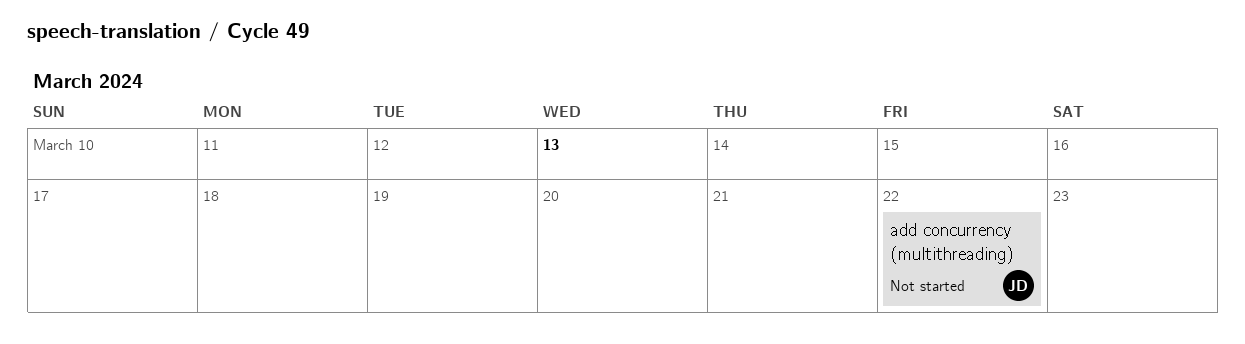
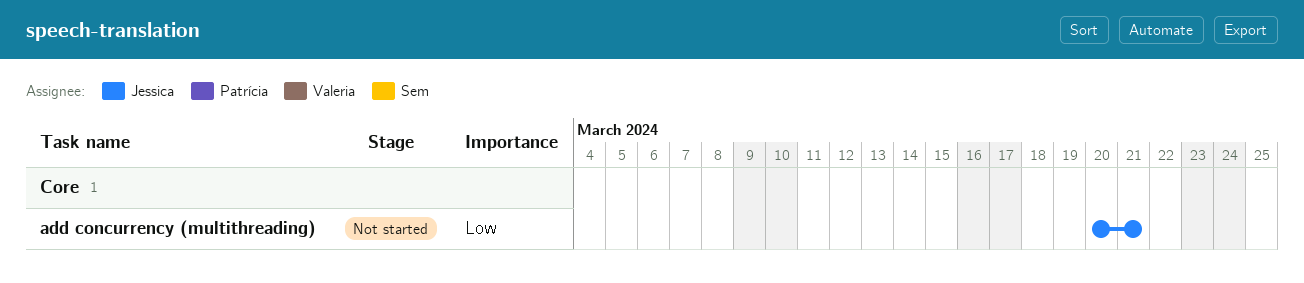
add concurrency (multithreading), due: Mar 22 -> Mar 21

